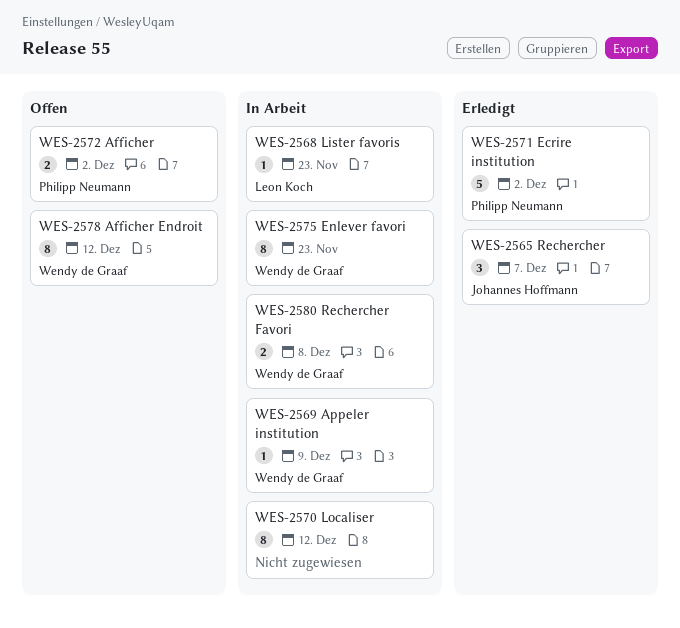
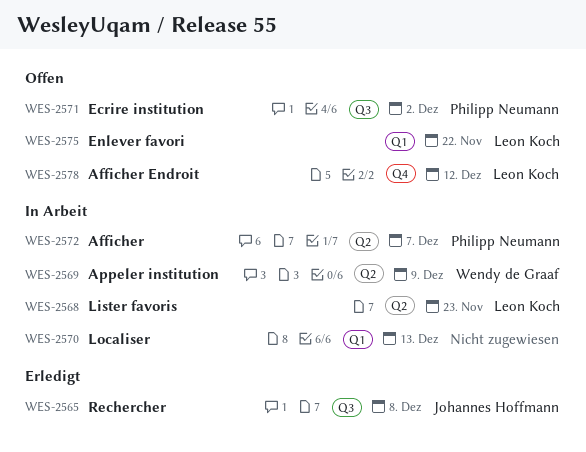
WES-2565, due: Dec 7 -> Dec 8
WES-2570, due: Dec 12 -> Dec 13
WES-2571, status: Erledigt -> Offen
WES-2572, status: Offen -> In Arbeit
WES-2572, due: Dec 2 -> Dec 7
WES-2575, status: In Arbeit -> Offen
WES-2575, owner: Wendy de Graaf -> Leon Koch
WES-2575, due: Nov 23 -> Nov 22
WES-2578, owner: Wendy de Graaf -> Leon Koch
WES-2580: present -> none

